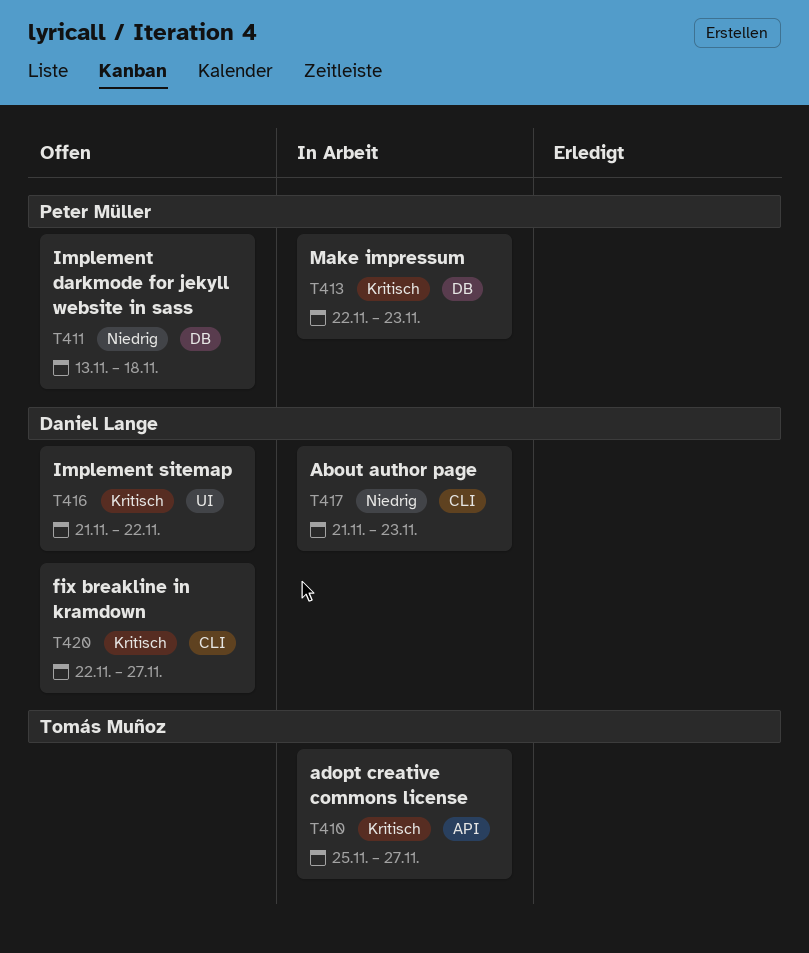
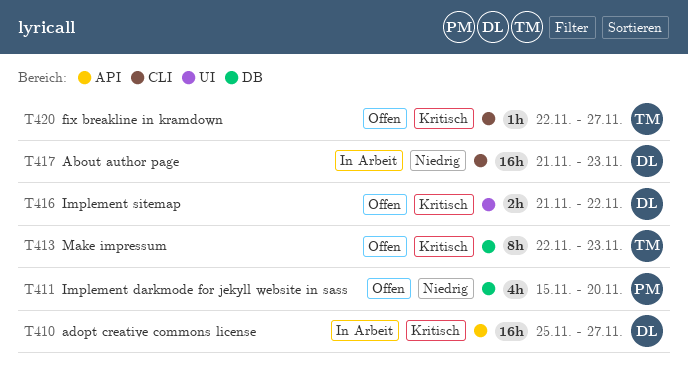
T410, owner: Tomás Muñoz -> Daniel Lange
T411, start: Nov 13 -> Nov 15
T411, due: Nov 18 -> Nov 20
T413, status: In Arbeit -> Offen
T413, owner: Peter Müller -> Tomás Muñoz
T420, owner: Daniel Lange -> Tomás Muñoz

